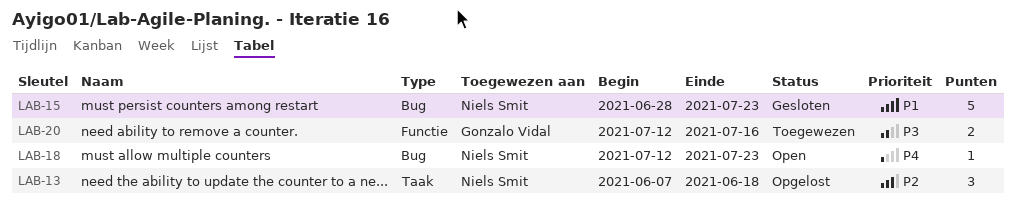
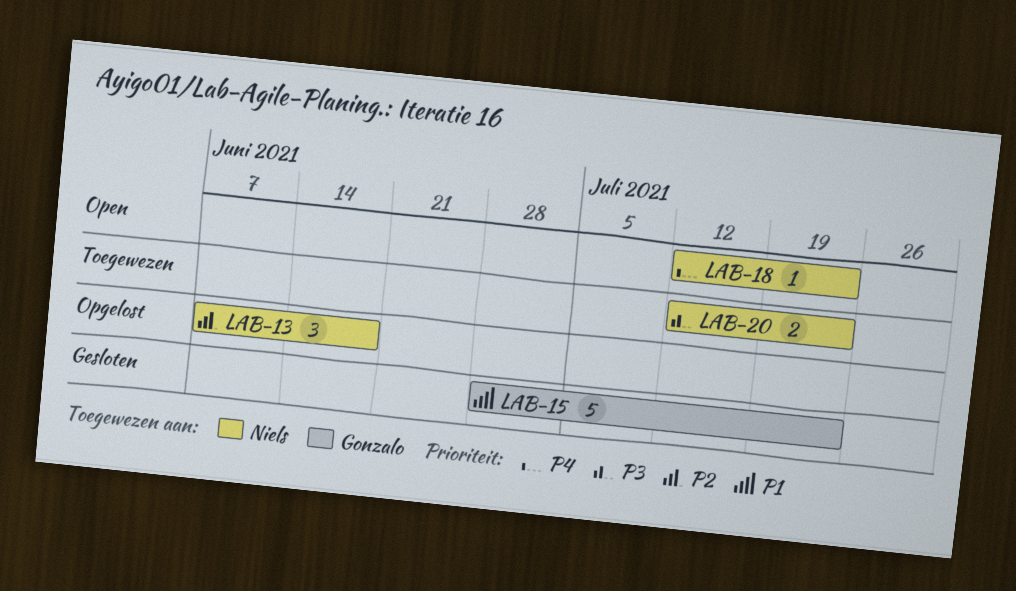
LAB-15, owner: Niels Smit -> Gonzalo Vidal
LAB-20, owner: Gonzalo Vidal -> Niels Smit
LAB-20, due: Jul 16 -> Jul 23

